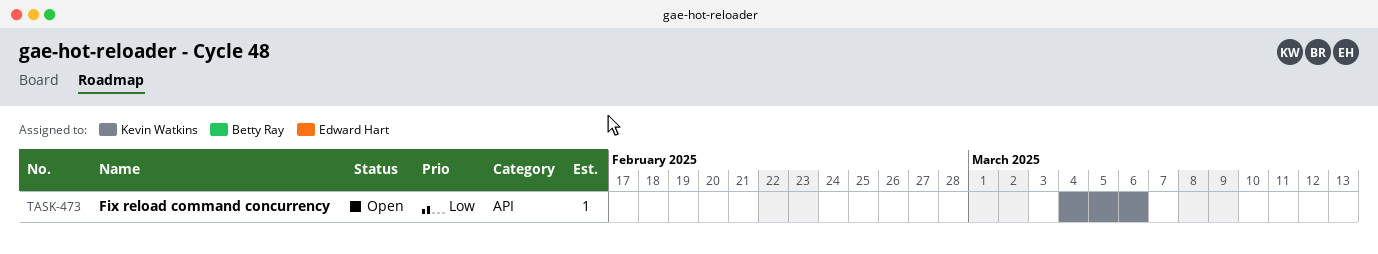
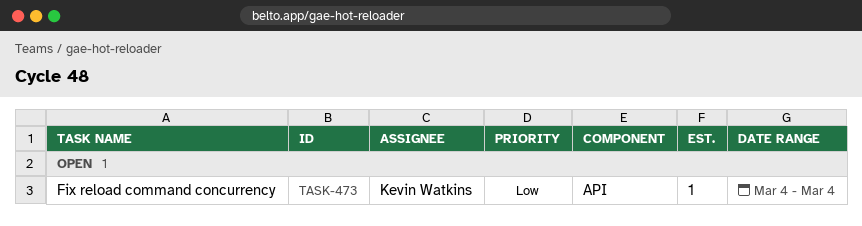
TASK-473, due: Mar 6 -> Mar 4

